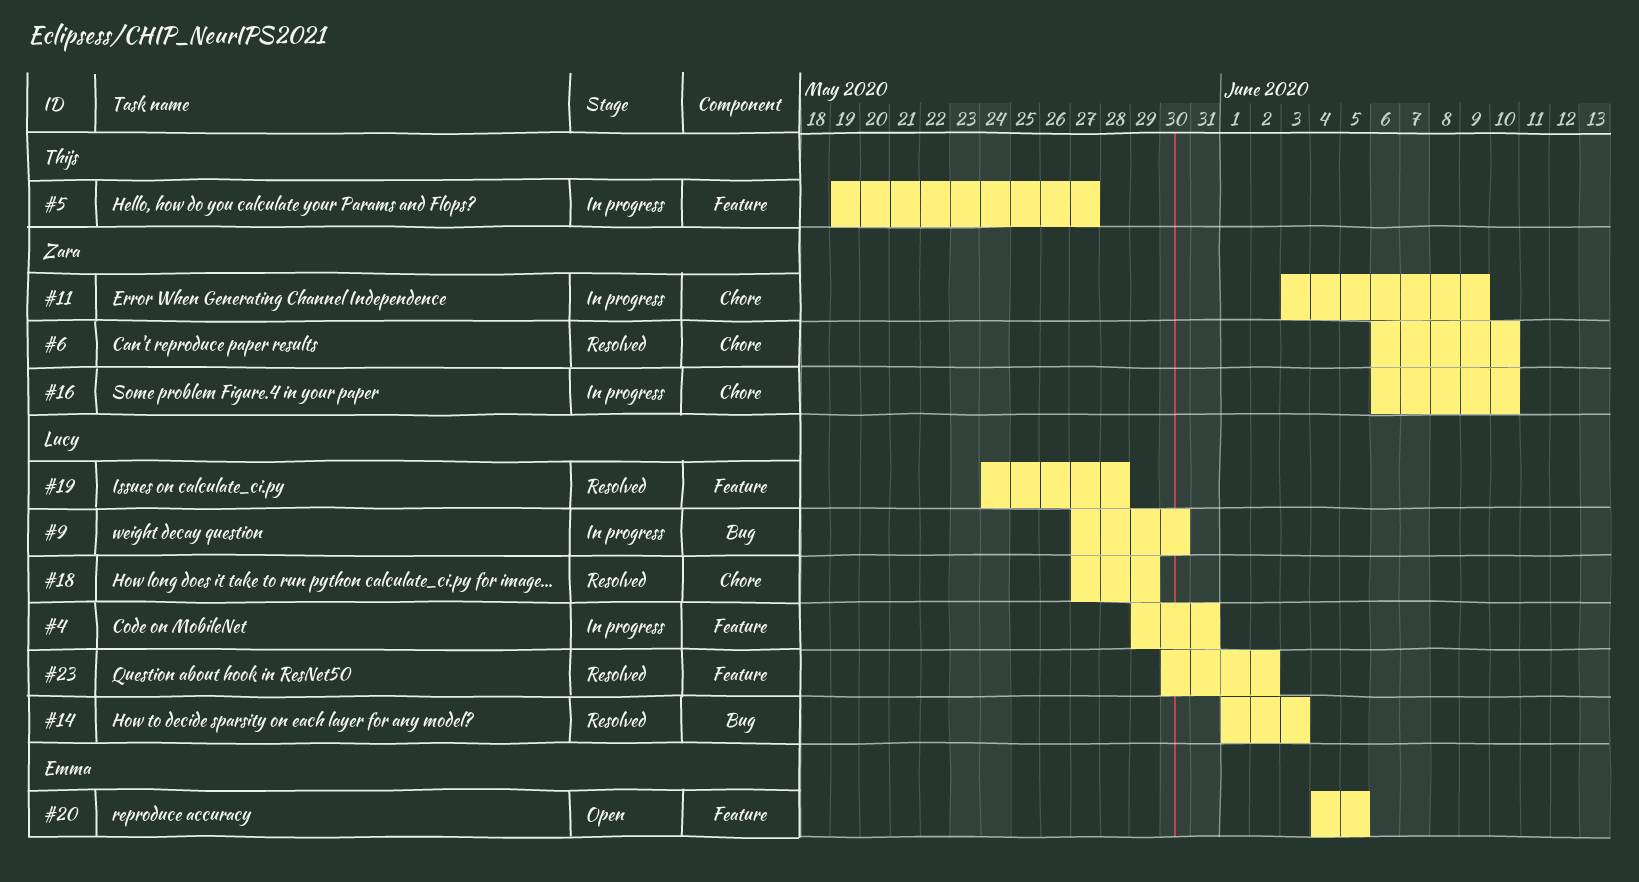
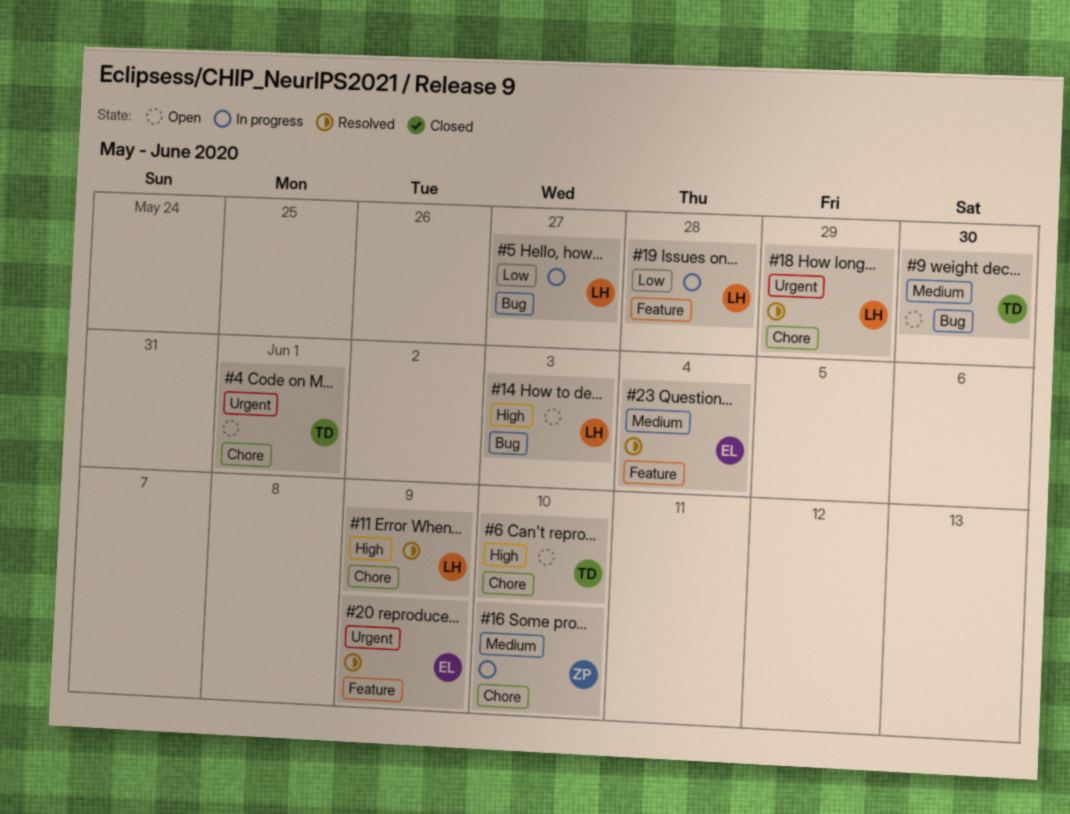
#4, status: In progress -> Open
#4, owner: Lucy -> Thijs
#4, label: Feature -> Chore
#4, due: May 31 -> Jun 1
#5, owner: Thijs -> Lucy
#5, label: Feature -> Bug
#6, status: Resolved -> Open
#6, owner: Zara -> Thijs
#9, status: In progress -> Open
#9, owner: Lucy -> Thijs
#11, status: In progress -> Resolved
#11, owner: Zara -> Lucy
#14, status: Resolved -> Open
#19, status: Resolved -> In progress
#20, status: Open -> Resolved
#20, due: Jun 5 -> Jun 9
#23, owner: Lucy -> Emma
#23, due: Jun 2 -> Jun 4

